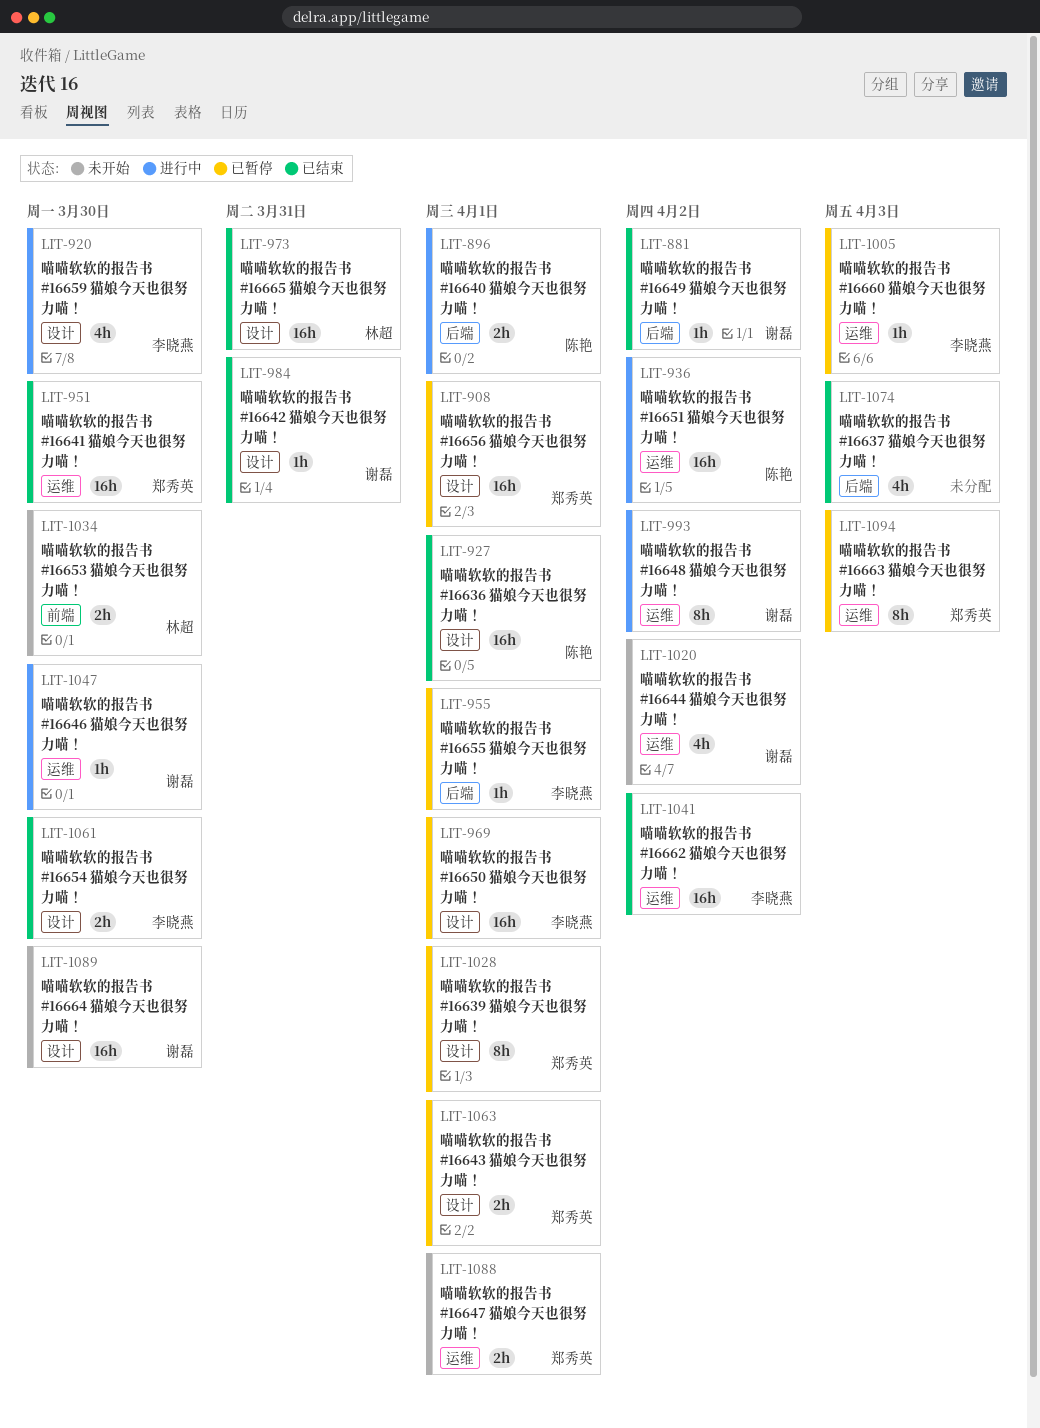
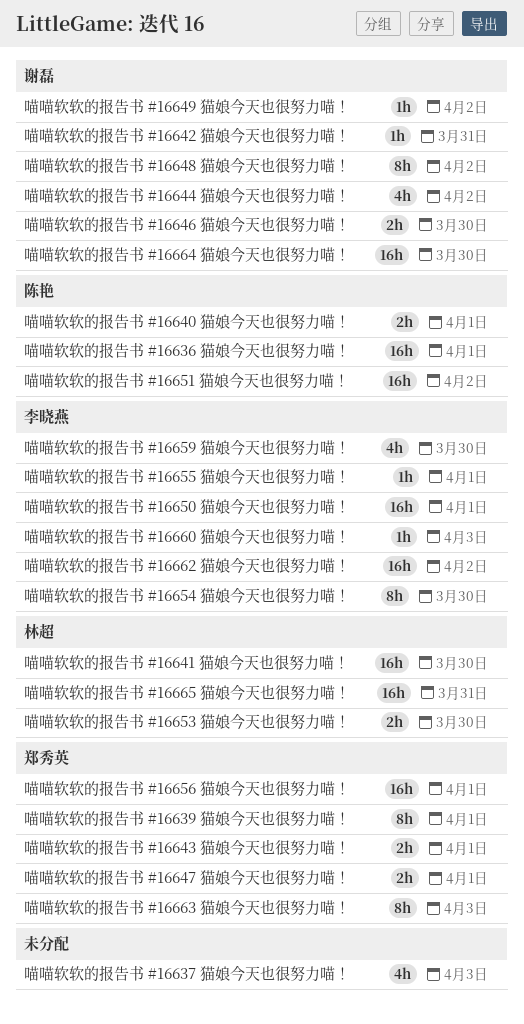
喵喵软软的报告书 #16641 猫娘今天也很努力喵！, owner: 郑秀英 -> 林超
喵喵软软的报告书 #16646 猫娘今天也很努力喵！, estimate: 1h -> 2h
喵喵软软的报告书 #16654 猫娘今天也很努力喵！, estimate: 2h -> 8h

